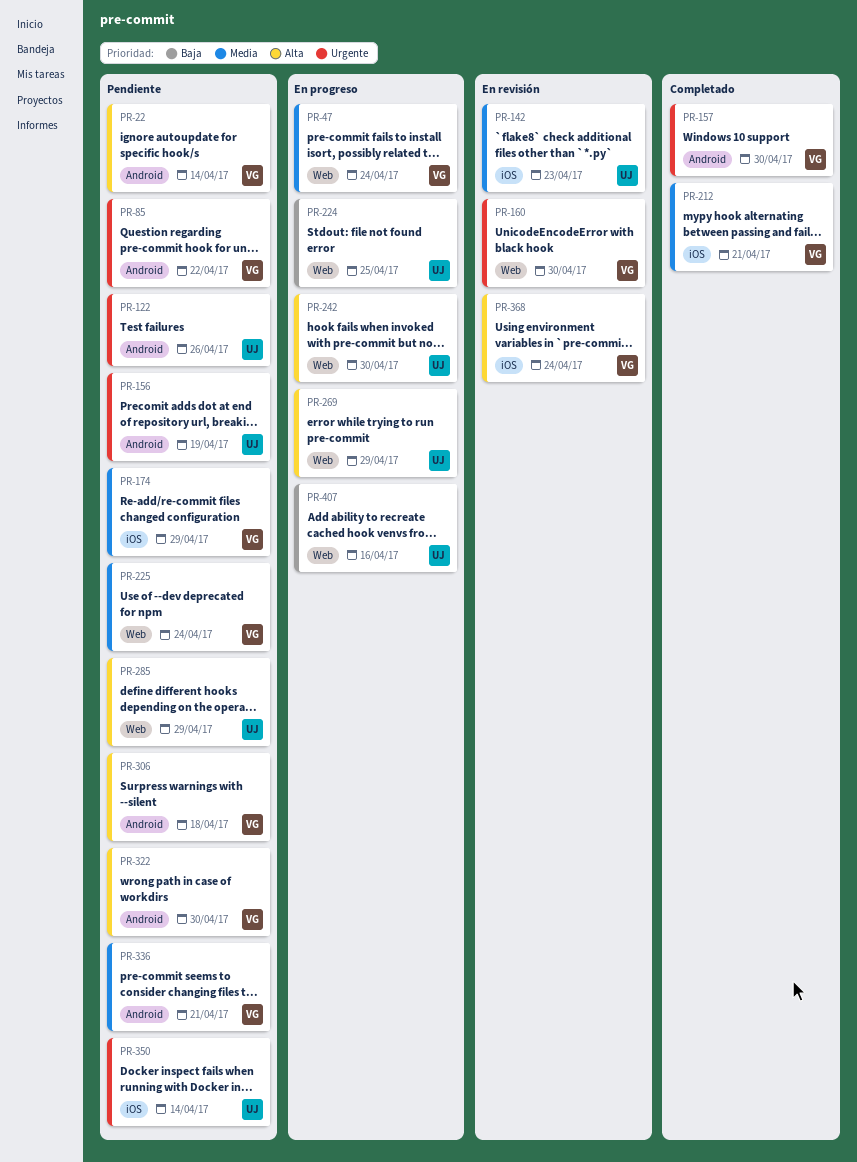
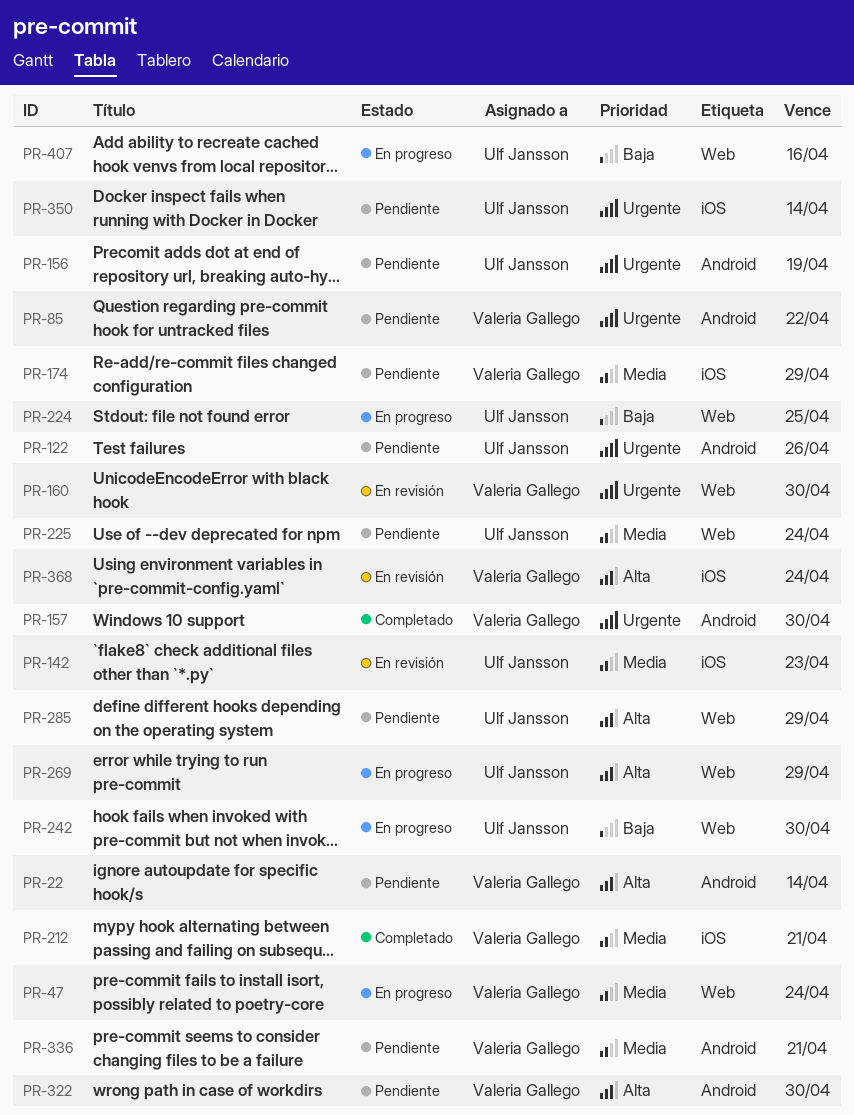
PR-225, owner: Valeria Gallego -> Ulf Jansson
PR-242, priority: Alta -> Baja
PR-306: present -> none

